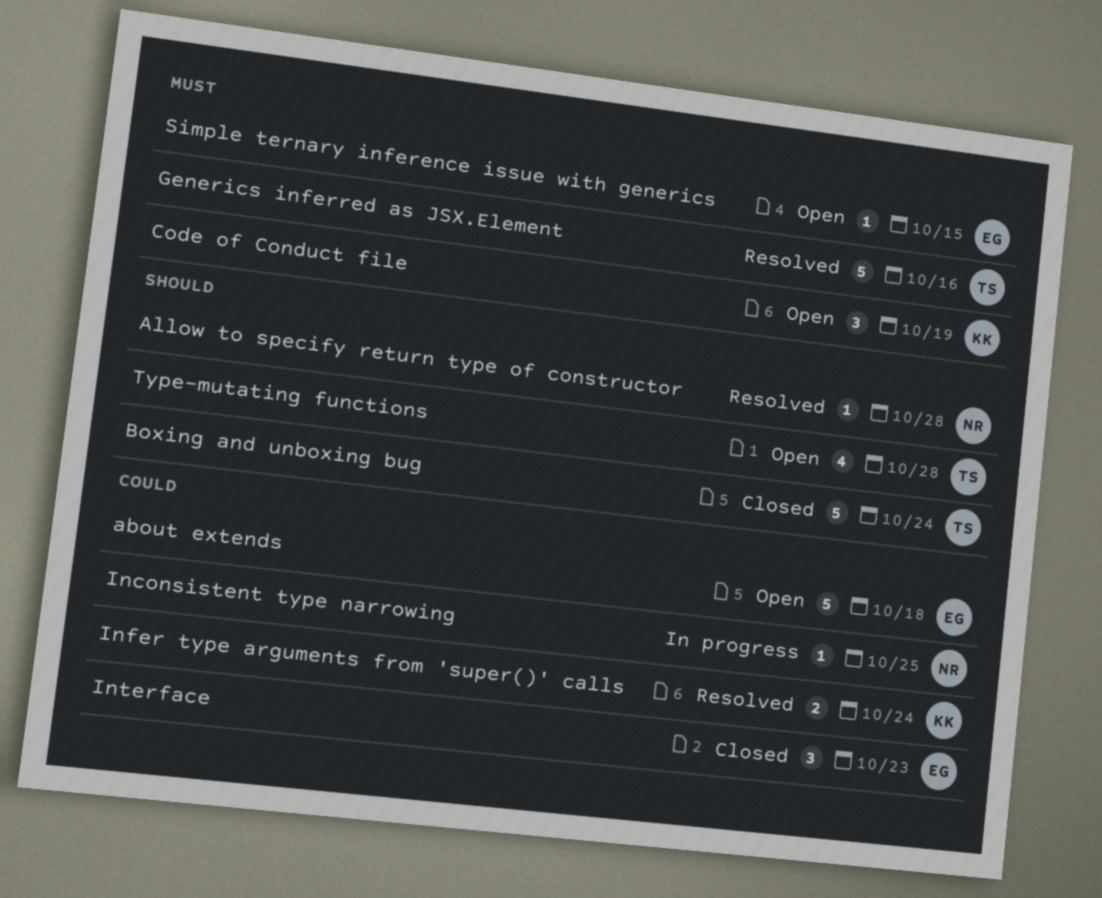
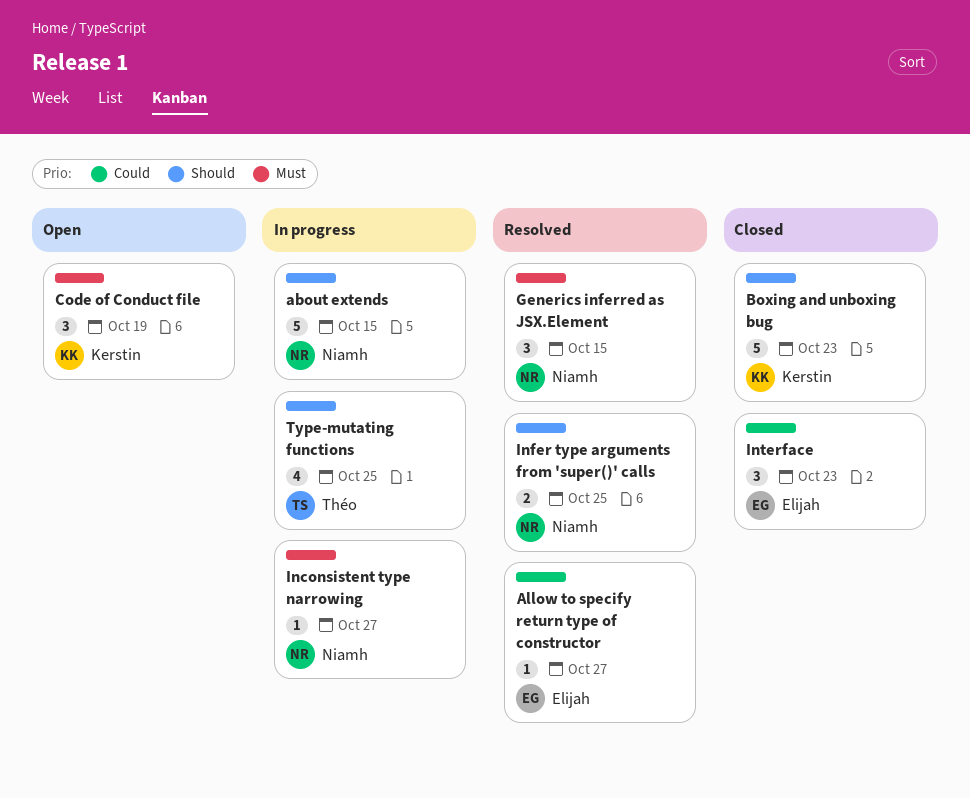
about extends, status: Open -> In progress
about extends, owner: Elijah -> Niamh
about extends, priority: Could -> Should
about extends, due: Oct 18 -> Oct 15
Allow to specify return type of constructor, owner: Niamh -> Elijah
Allow to specify return type of constructor, priority: Should -> Could
Allow to specify return type of constructor, due: Oct 28 -> Oct 27
Boxing and unboxing bug, owner: Théo -> Kerstin
Boxing and unboxing bug, due: Oct 24 -> Oct 23
Generics inferred as JSX.Element, owner: Théo -> Niamh
Generics inferred as JSX.Element, estimate: 5 -> 3
Generics inferred as JSX.Element, due: Oct 16 -> Oct 15
Inconsistent type narrowing, priority: Could -> Must
Inconsistent type narrowing, due: Oct 25 -> Oct 27
Infer type arguments from 'super()' calls, owner: Kerstin -> Niamh
Infer type arguments from 'super()' calls, priority: Could -> Should
Infer type arguments from 'super()' calls, due: Oct 24 -> Oct 25
Simple ternary inference issue with generics: present -> none
Type-mutating functions, status: Open -> In progress
Type-mutating functions, due: Oct 28 -> Oct 25

